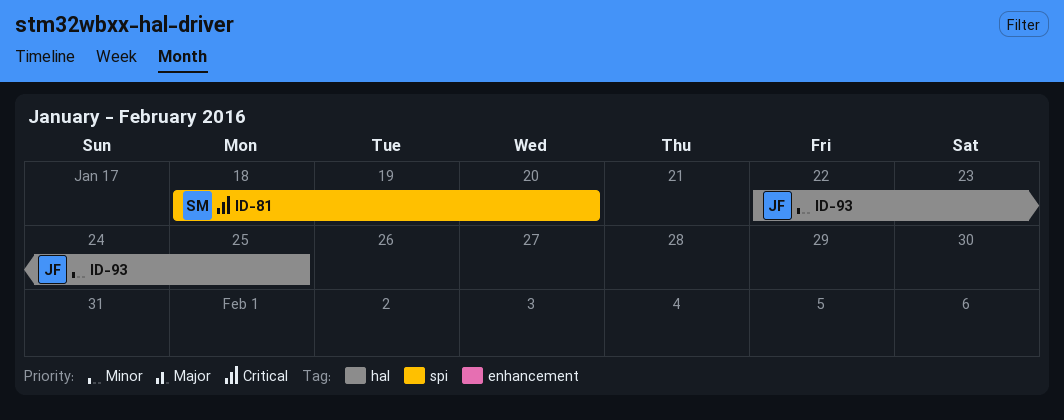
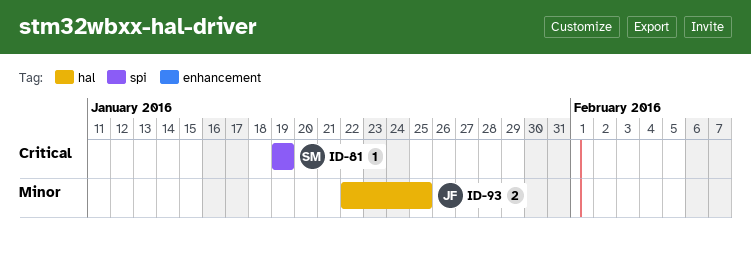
ID-81, start: Jan 18 -> Jan 19
ID-81, due: Jan 20 -> Jan 19

